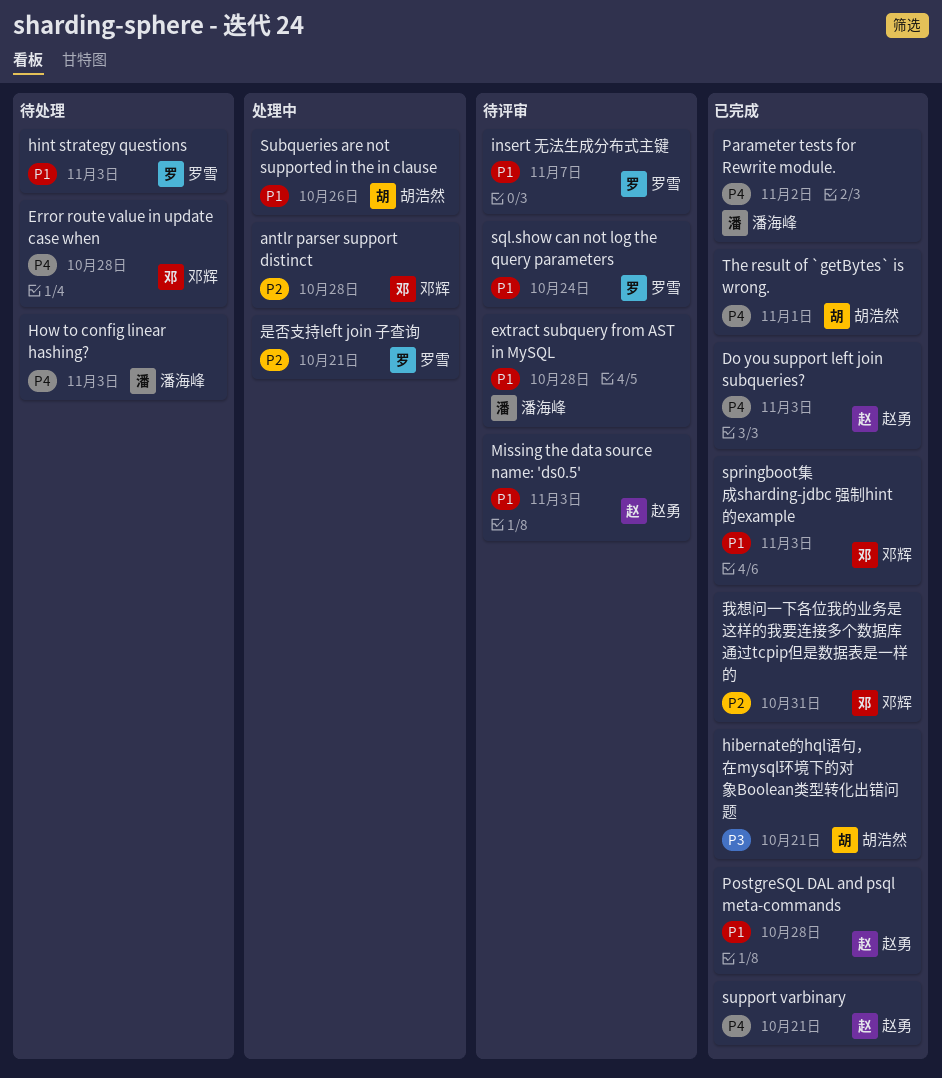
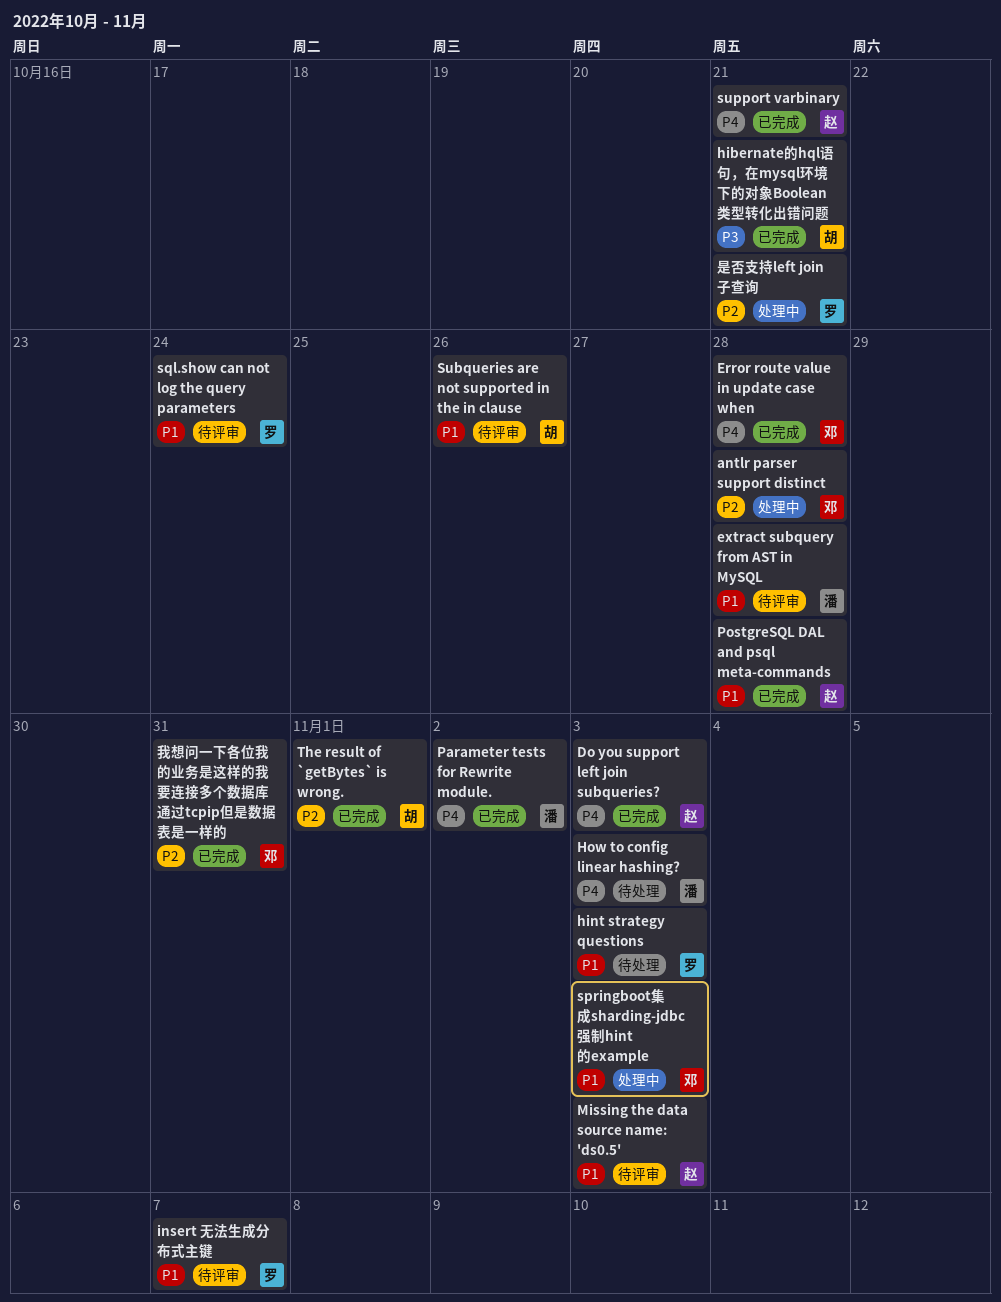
Error route value in update case when, status: 待处理 -> 已完成
springboot集成sharding-jdbc 强制hint的example, status: 已完成 -> 处理中
Subqueries are not supported in the in clause, status: 处理中 -> 待评审
The result of `getBytes` is wrong., priority: P4 -> P2

